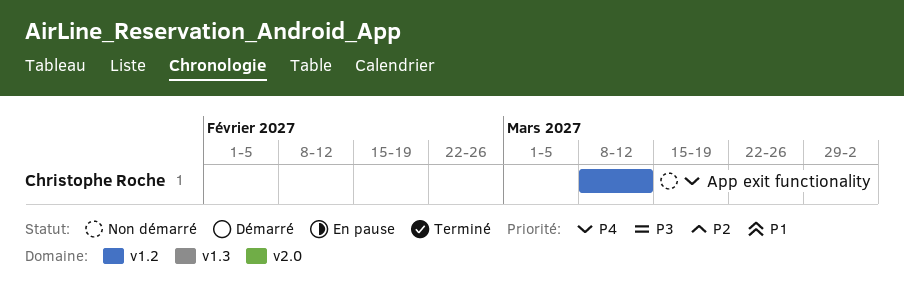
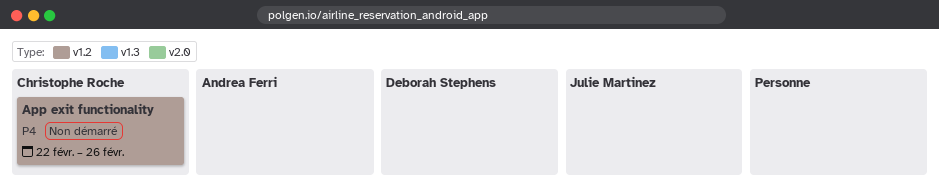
App exit functionality, start: Mar 8 -> Feb 22
App exit functionality, due: Mar 12 -> Feb 26

